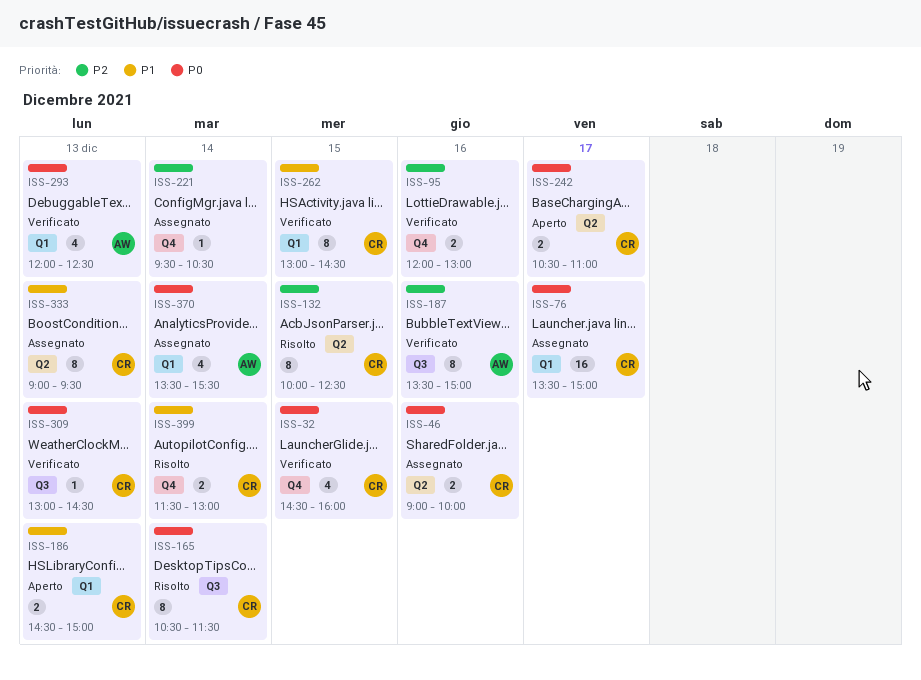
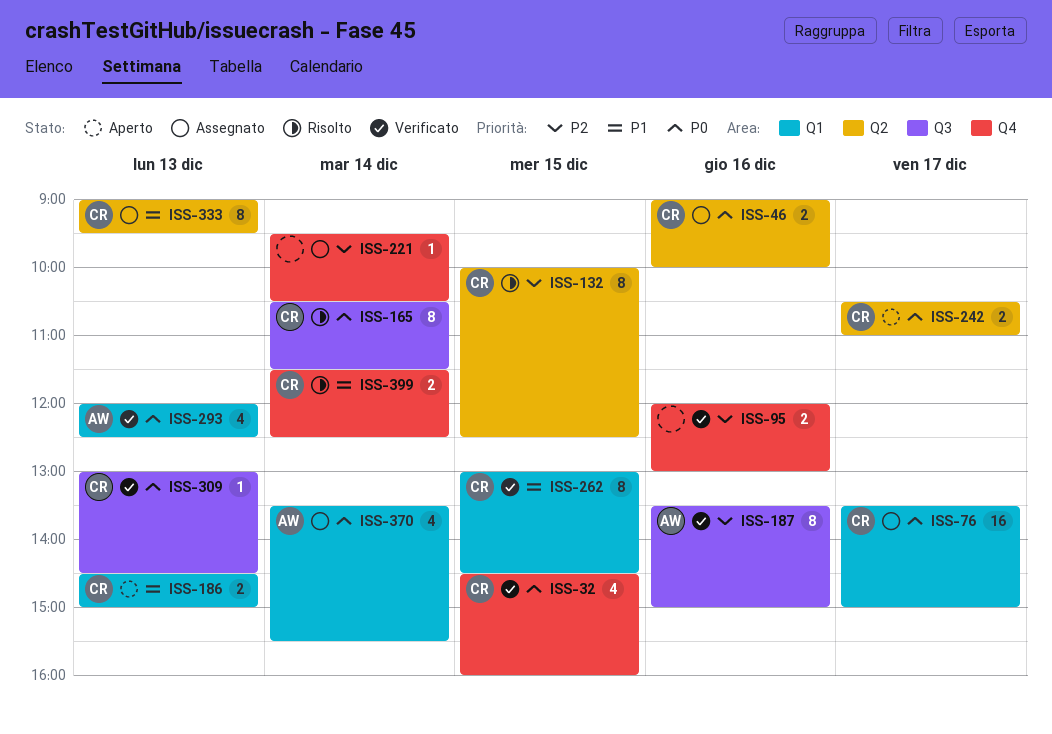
ISS-399, ends: 13:00 -> 12:30

